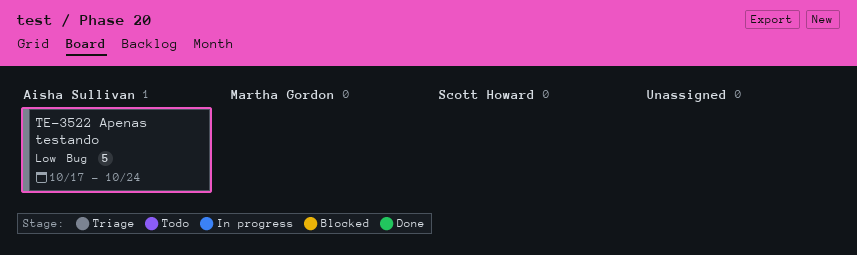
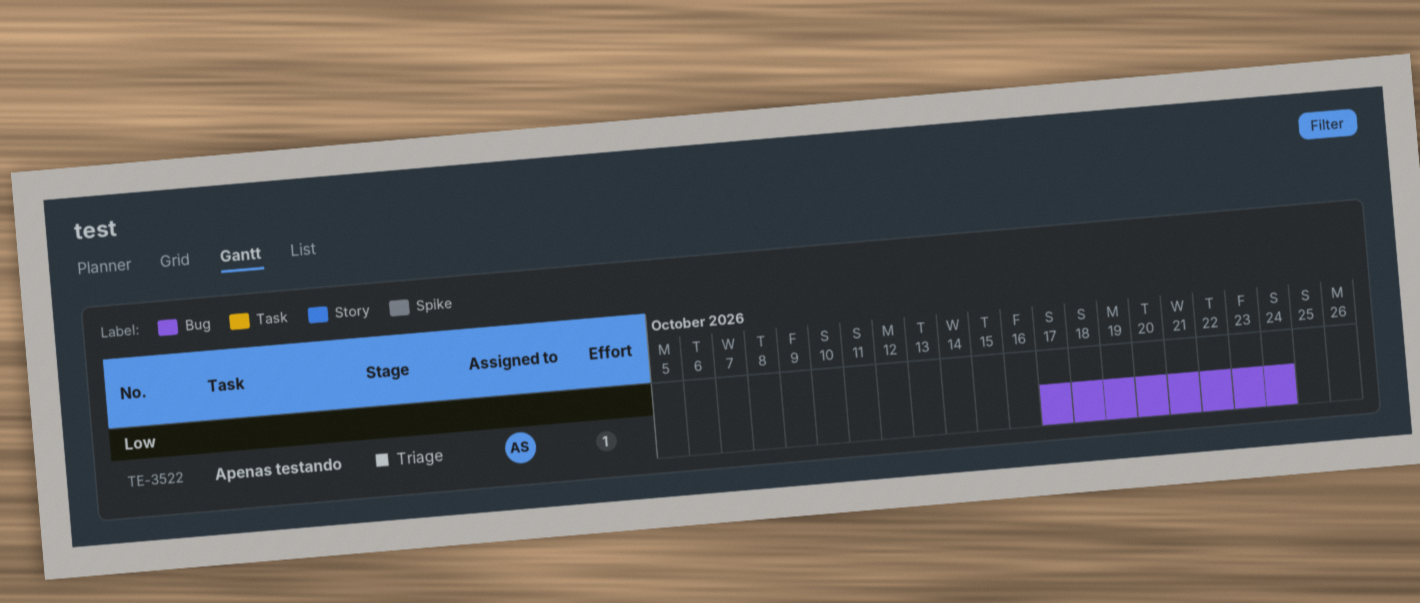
TE-3522, estimate: 5 -> 1

